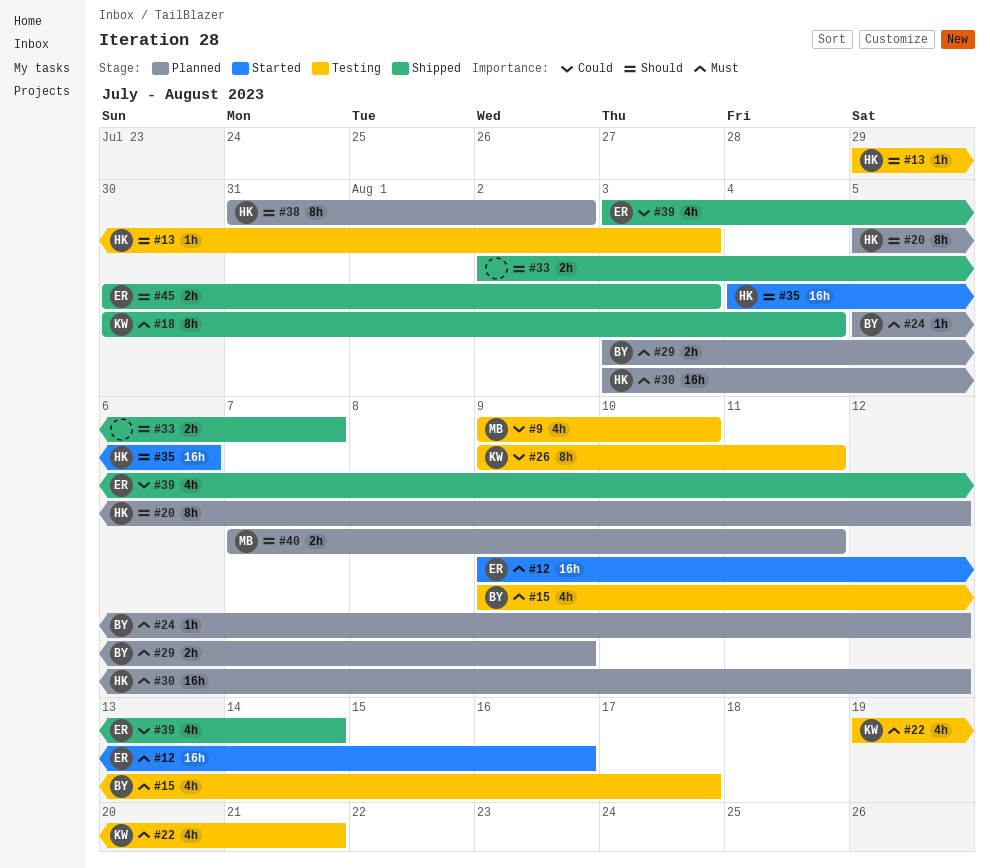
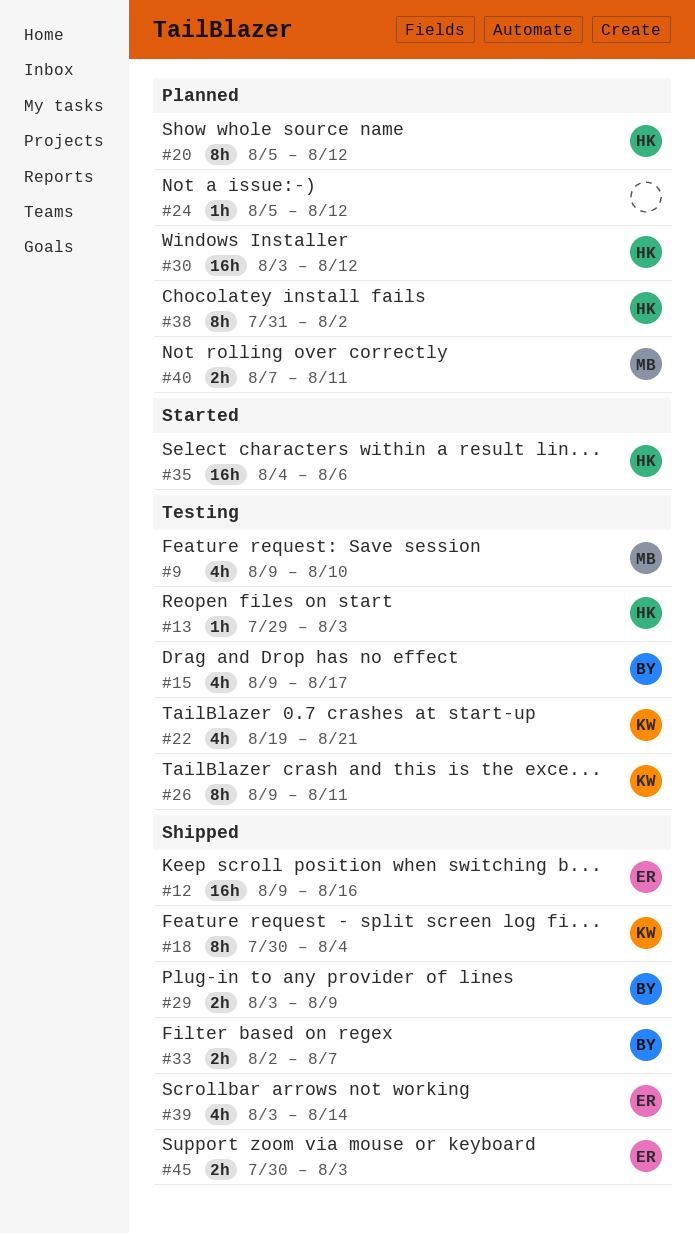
#12, status: Started -> Shipped
#24, owner: BY -> none
#29, status: Planned -> Shipped
#33, owner: none -> BY

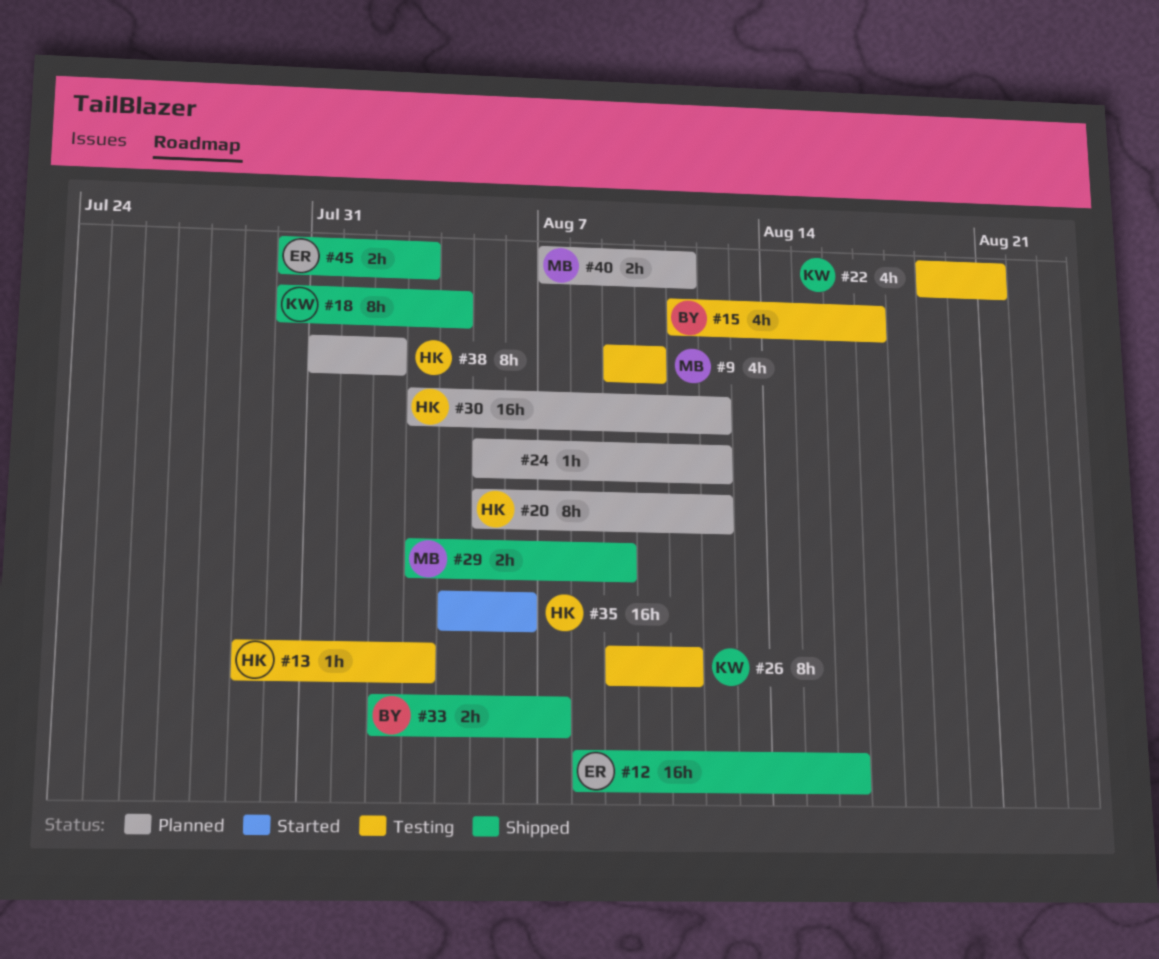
#12, start: Aug 9 -> Aug 8
#15, start: Aug 9 -> Aug 11
#29, owner: BY -> MB
#39: present -> none

